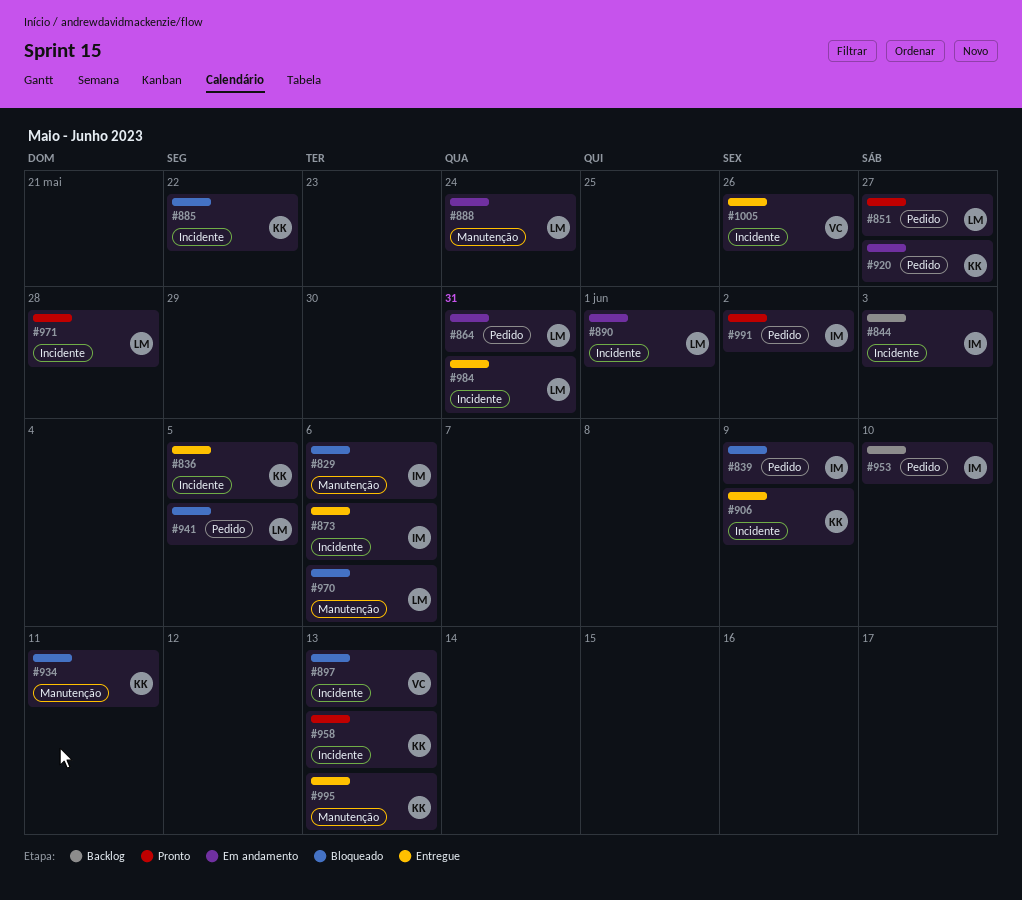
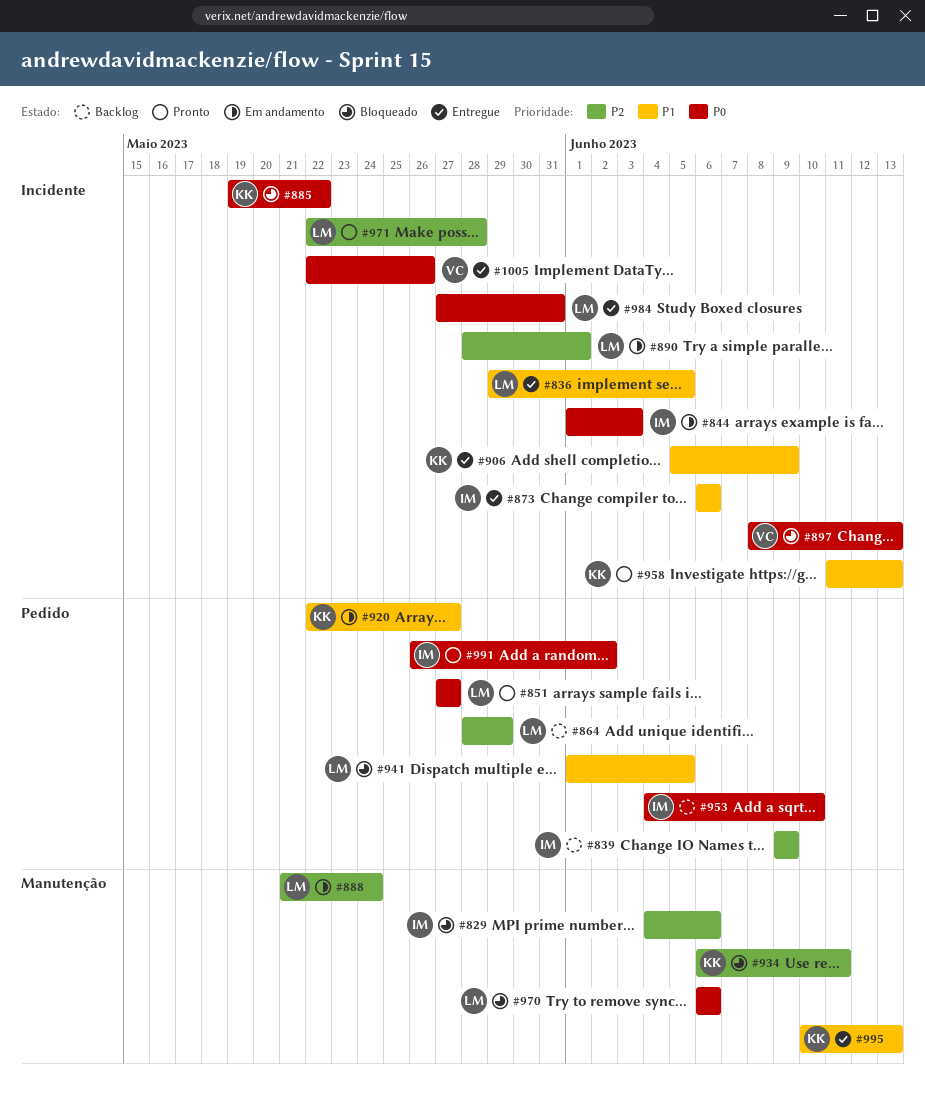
#836, owner: KK -> LM
#839, status: Bloqueado -> Backlog
#844, status: Backlog -> Em andamento
#864, status: Em andamento -> Backlog
#864, due: May 31 -> May 29

